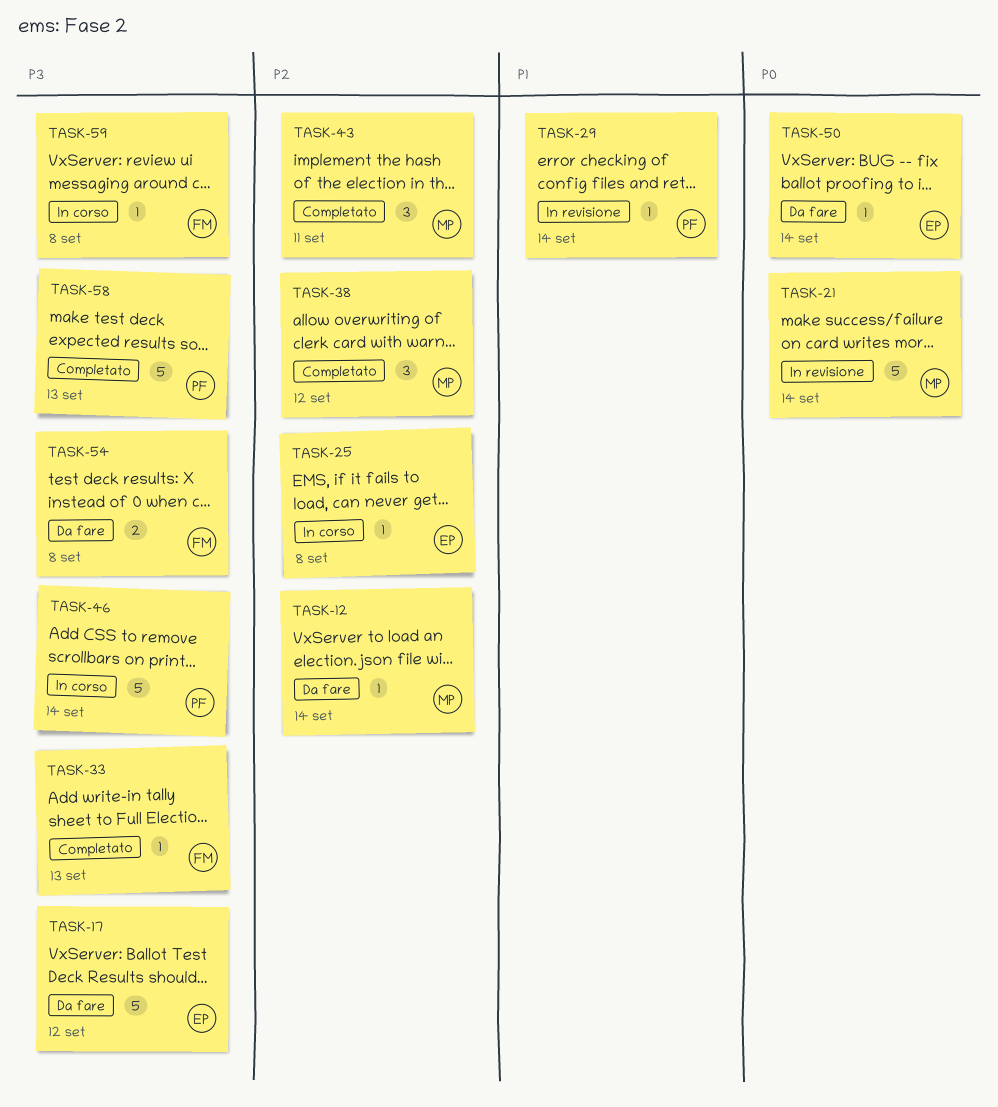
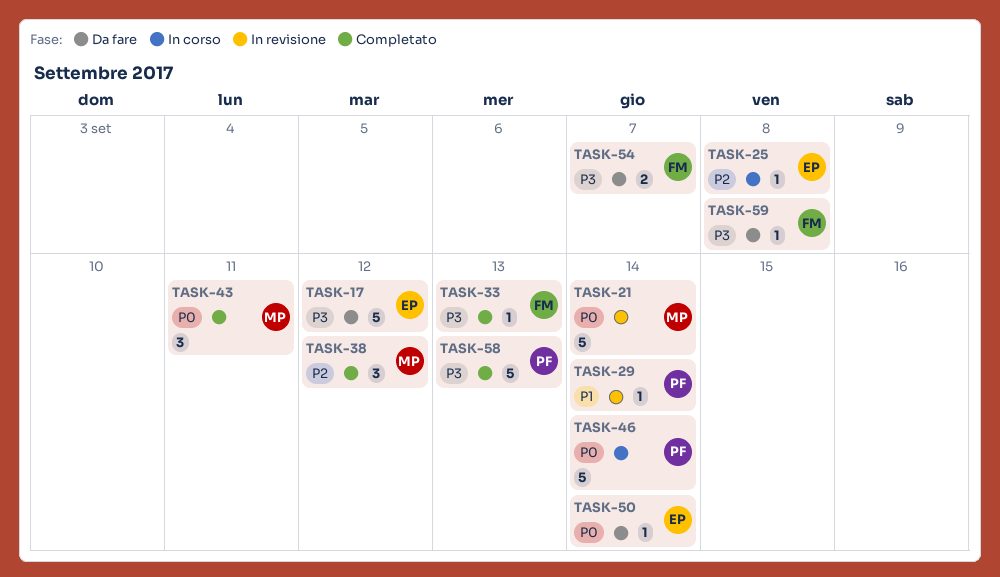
TASK-12: present -> none
TASK-43, priority: P2 -> P0
TASK-46, priority: P3 -> P0
TASK-54, due: Sep 8 -> Sep 7
TASK-59, status: In corso -> Da fare

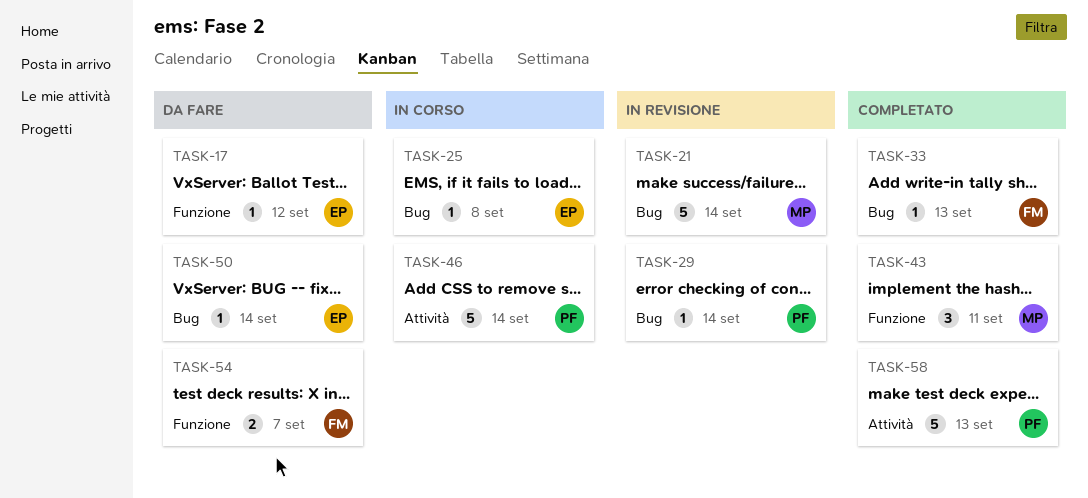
TASK-17, estimate: 5 -> 1
TASK-38: present -> none
TASK-59: present -> none

